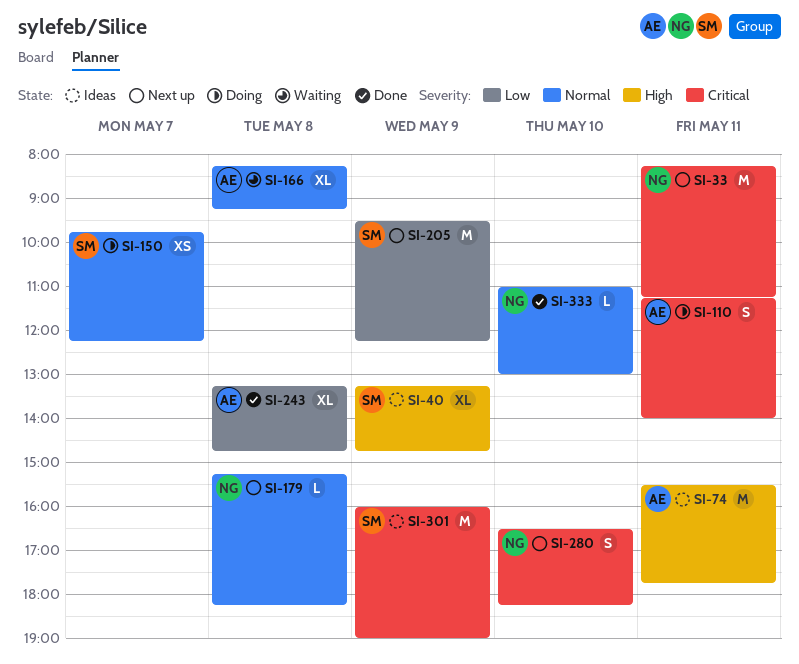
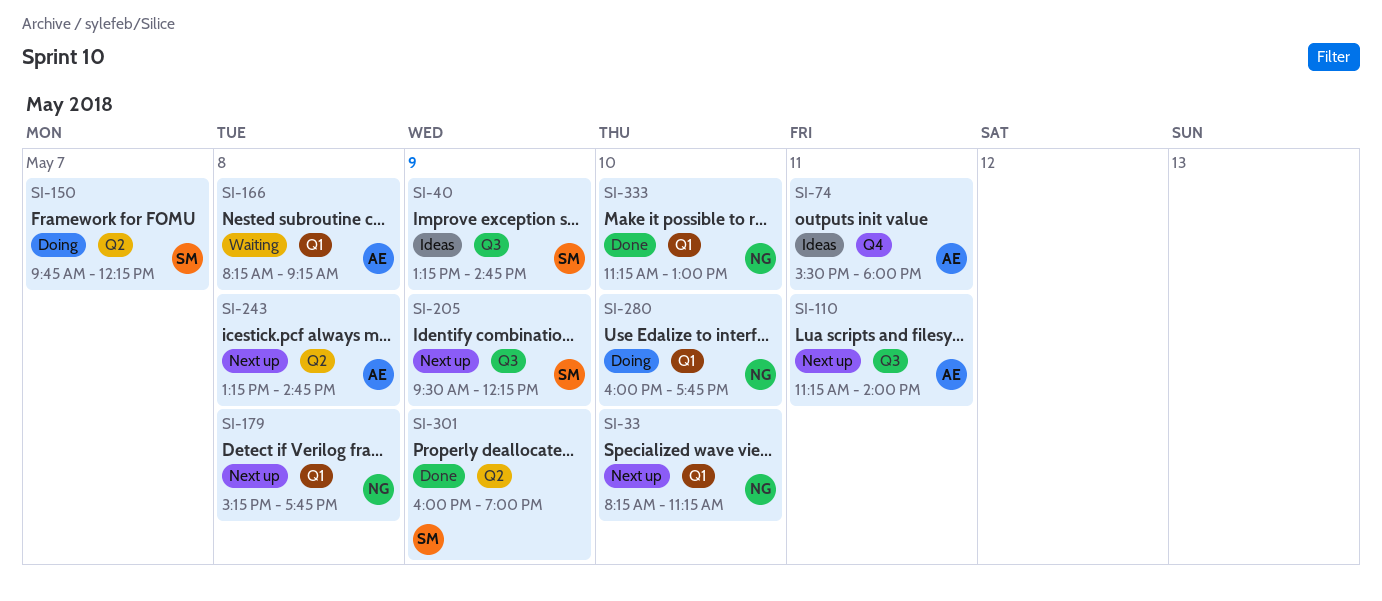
SI-33, day: May 11 -> May 10
SI-74, ends: 17:45 -> 18:00
SI-110, status: Doing -> Next up
SI-179, ends: 18:15 -> 17:45
SI-243, status: Done -> Next up
SI-280, status: Next up -> Doing
SI-280, begins: 16:30 -> 16:00
SI-280, ends: 18:15 -> 17:45
SI-301, status: Ideas -> Done
SI-333, begins: 11:00 -> 11:15

